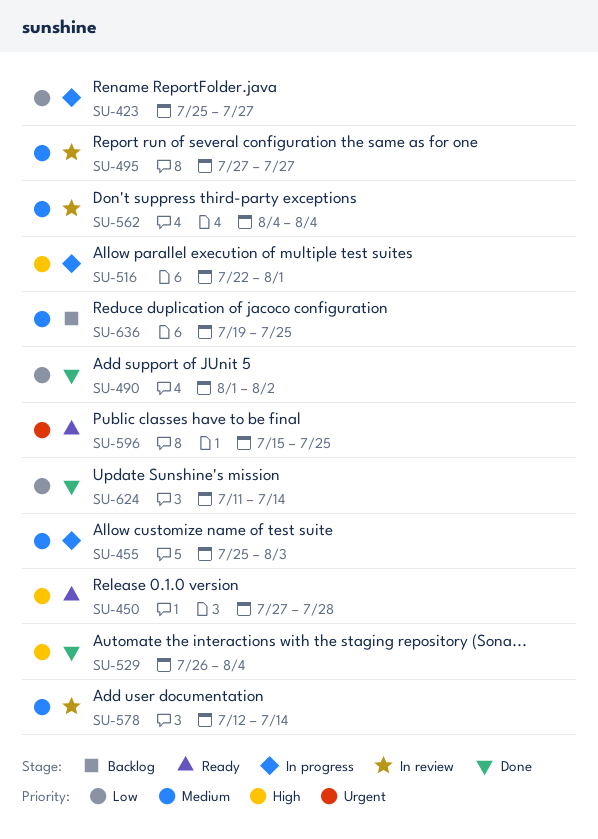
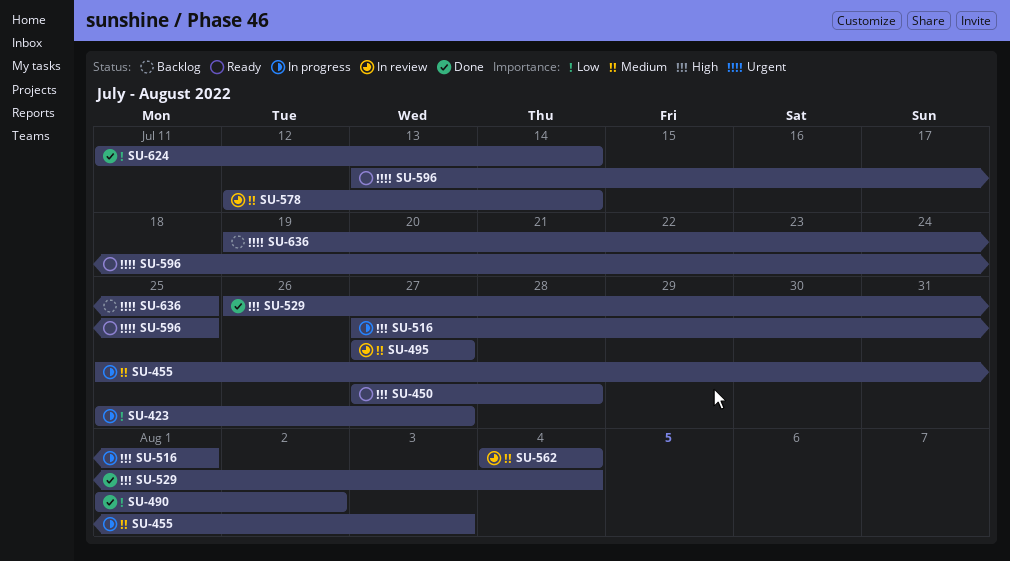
SU-516, start: Jul 22 -> Jul 27
SU-596, start: Jul 15 -> Jul 13
SU-636, priority: Medium -> Urgent

